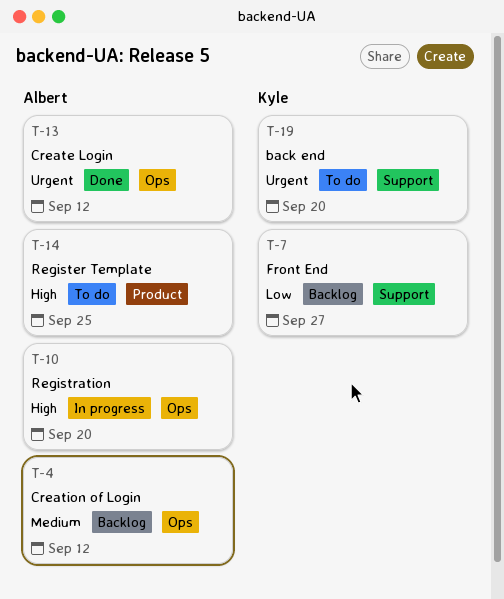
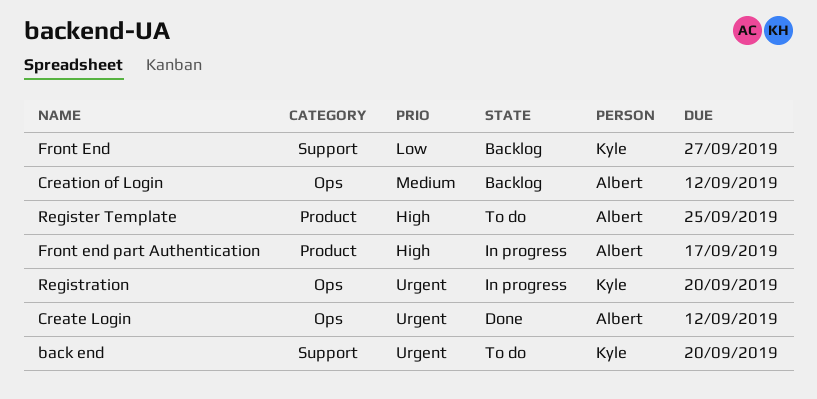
Front end part Authentication: none -> present
Registration, owner: Albert -> Kyle
Registration, priority: High -> Urgent

